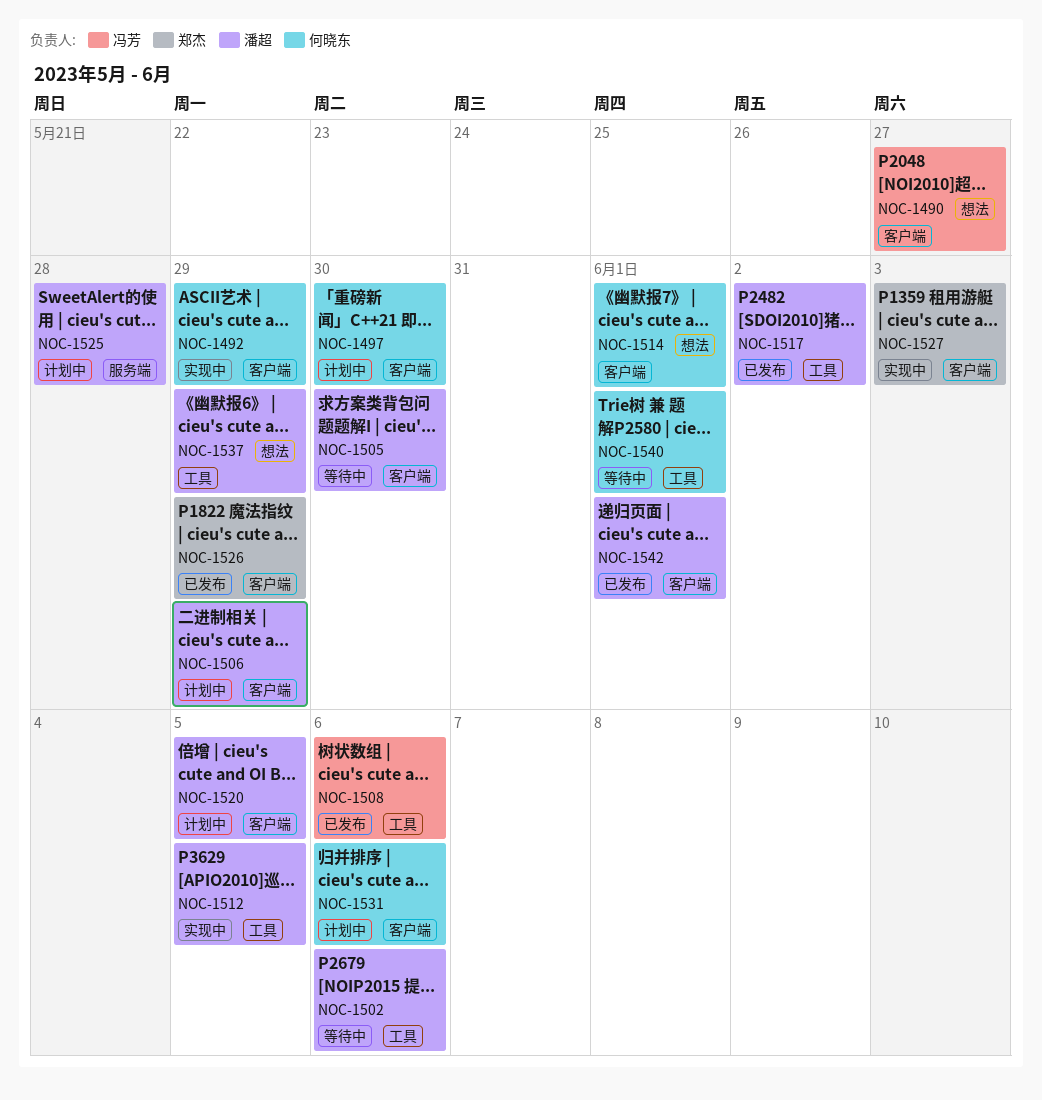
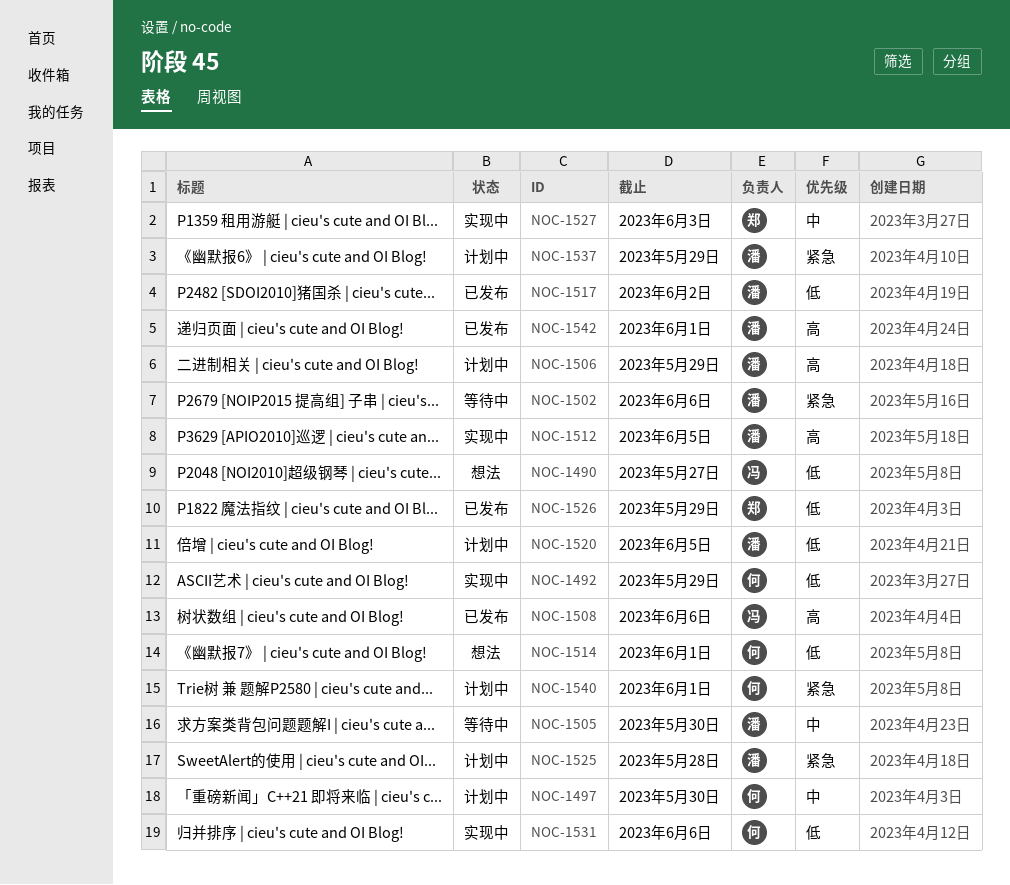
NOC-1531, status: 计划中 -> 实现中
NOC-1537, status: 想法 -> 计划中
NOC-1540, status: 等待中 -> 计划中

